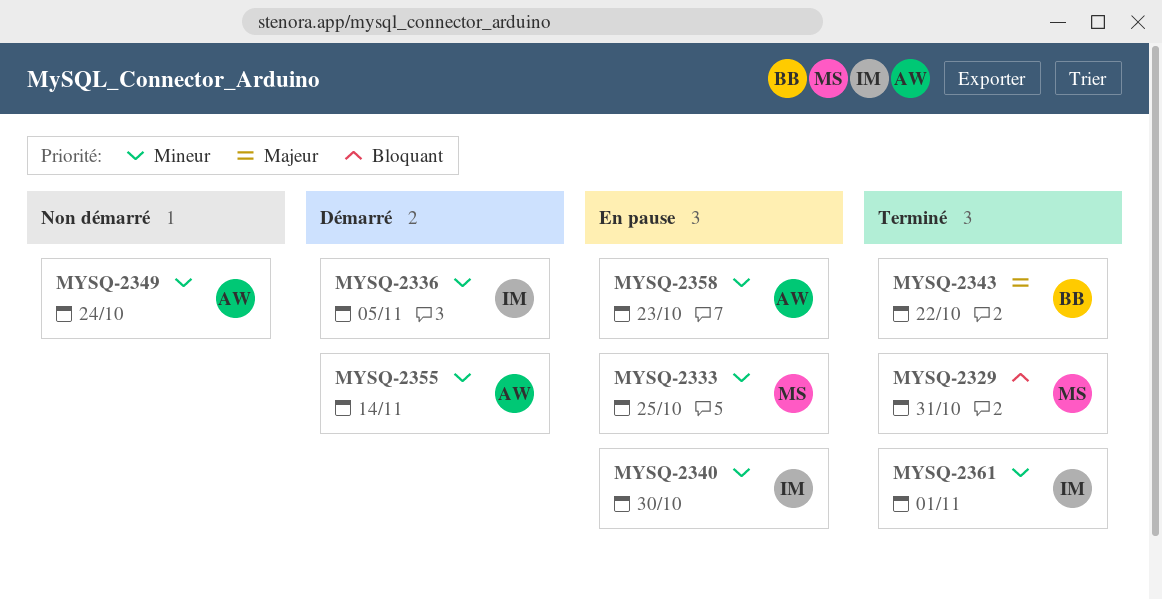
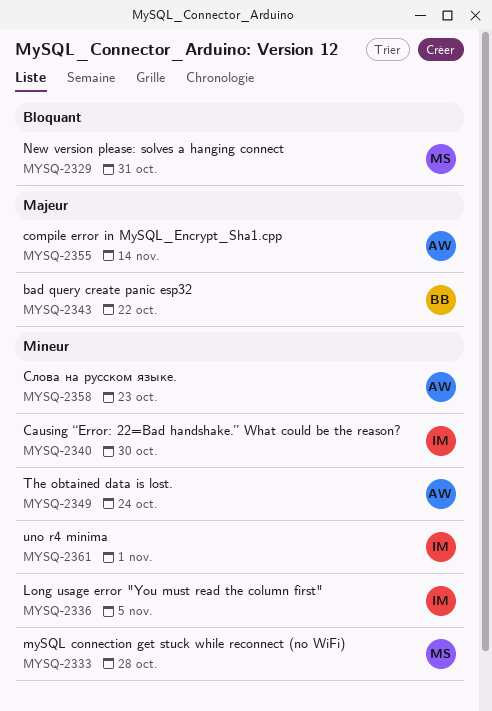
MYSQ-2333, due: Oct 25 -> Oct 28
MYSQ-2355, priority: Mineur -> Majeur

